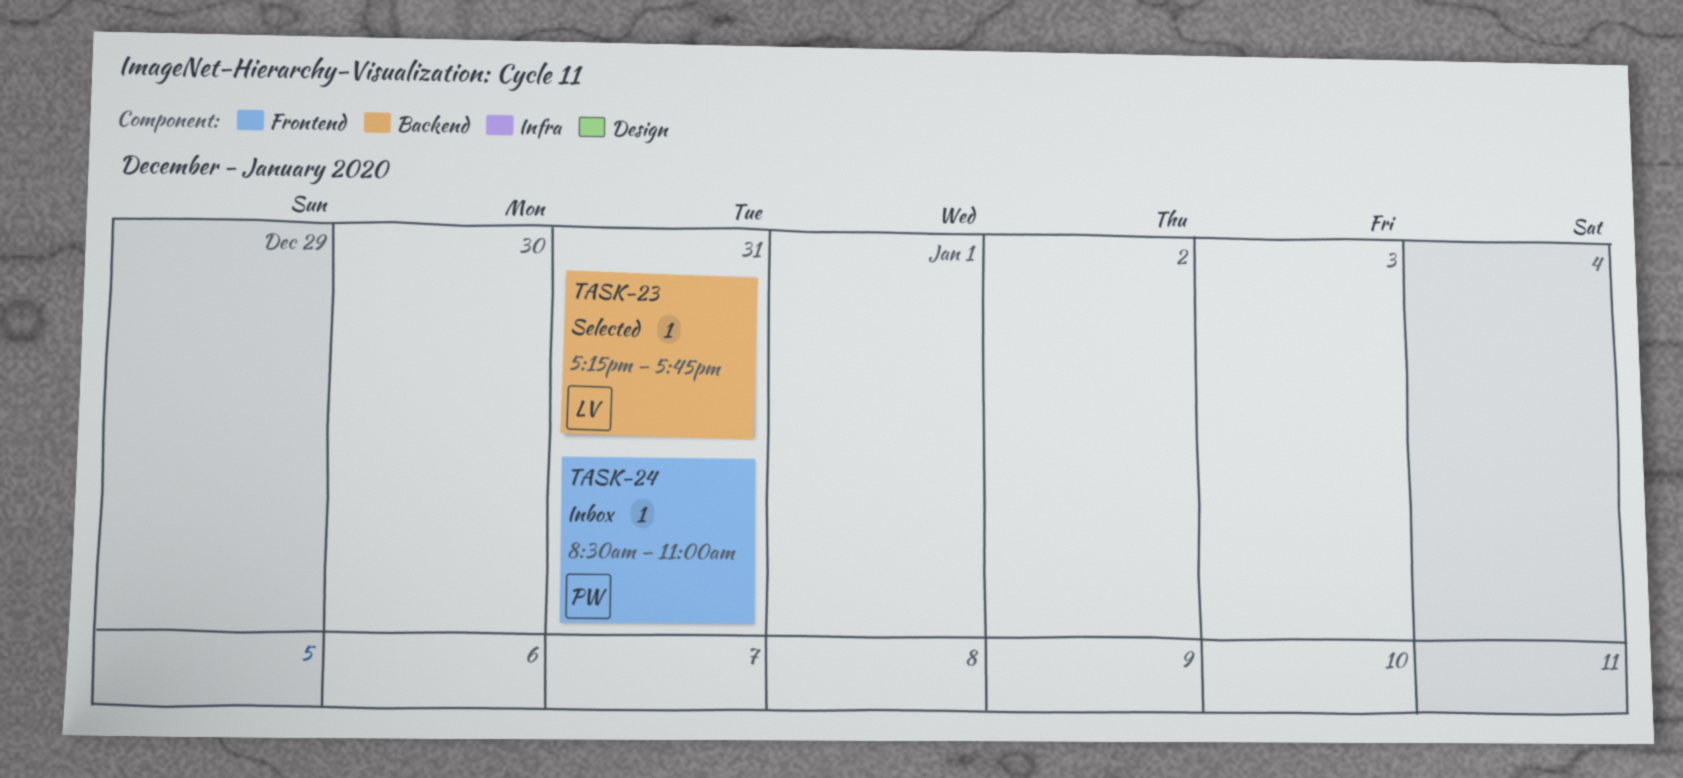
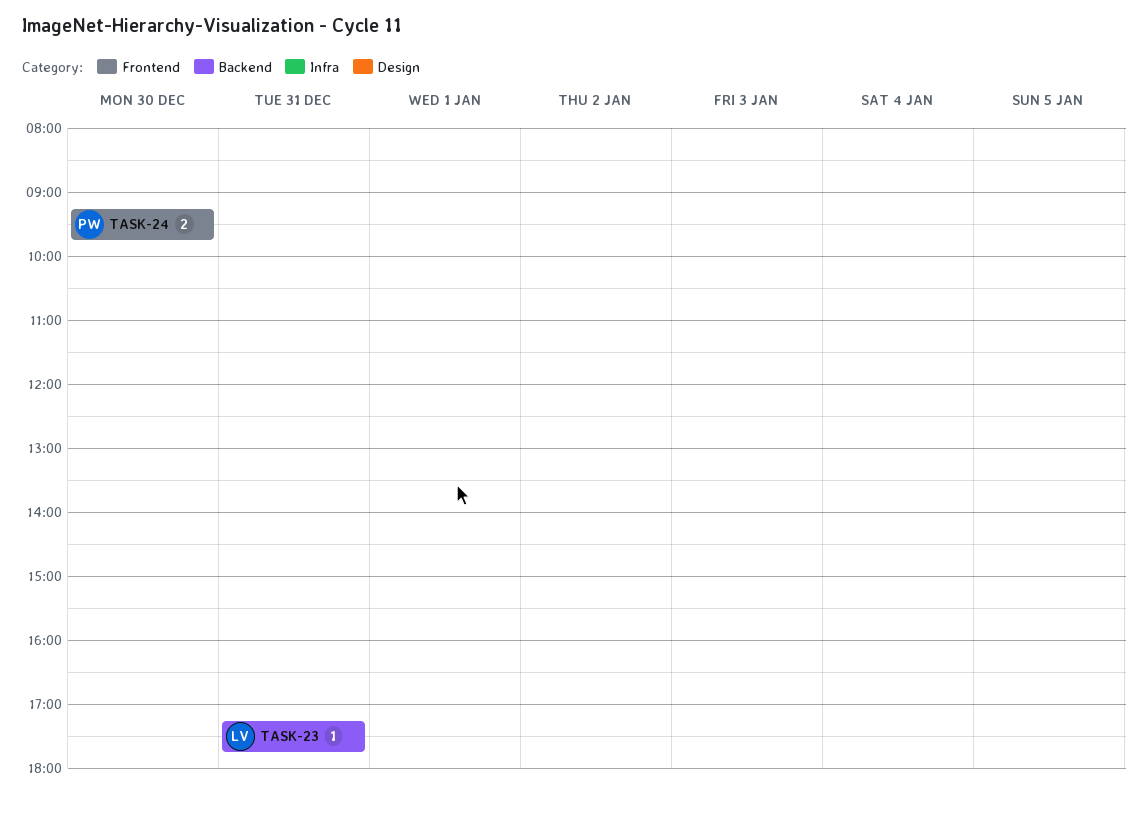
TASK-24, estimate: 1 -> 2
TASK-24, day: Dec 31 -> Dec 30
TASK-24, begins: 08:30 -> 09:15
TASK-24, ends: 11:00 -> 09:45

